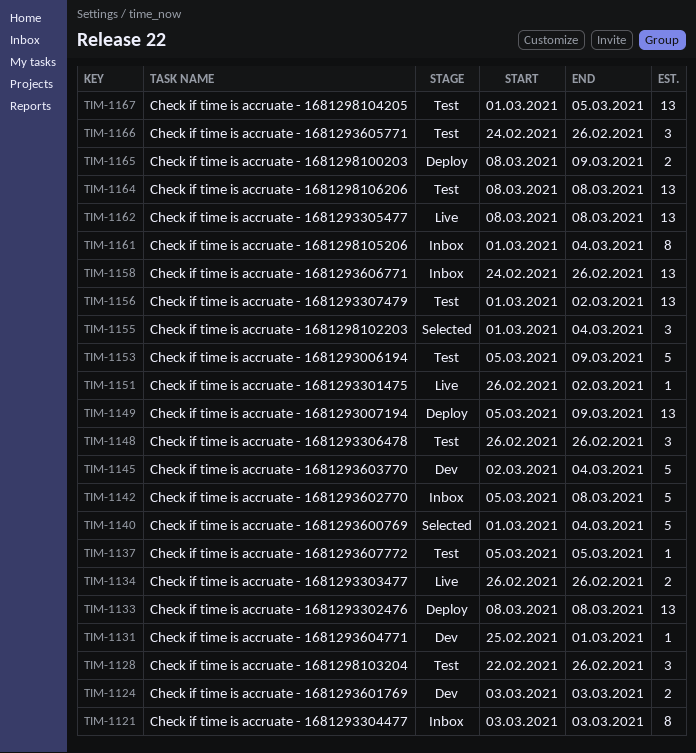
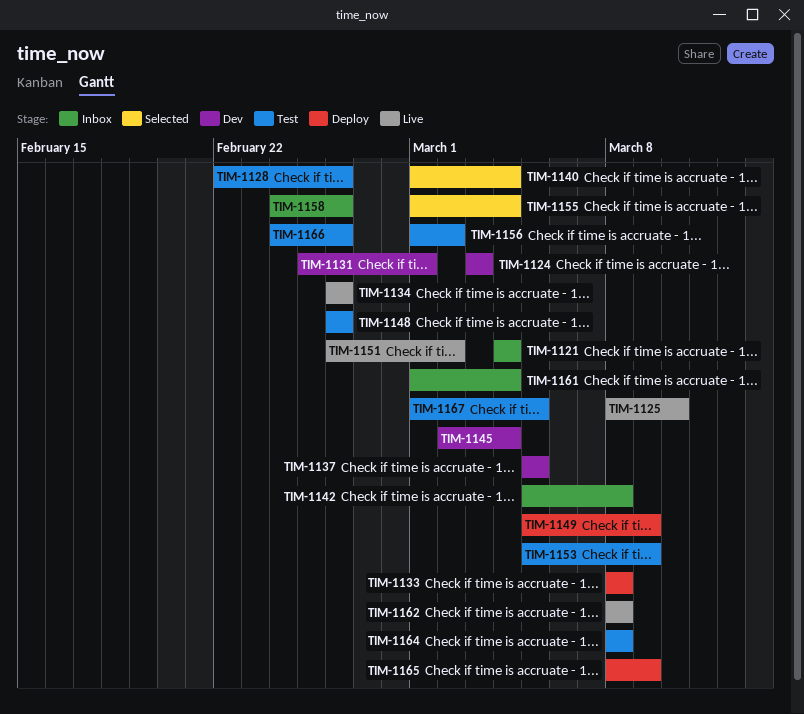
TIM-1121, start: Mar 3 -> Mar 4
TIM-1121, due: Mar 3 -> Mar 4
TIM-1125: none -> present
TIM-1137, status: Test -> Dev

